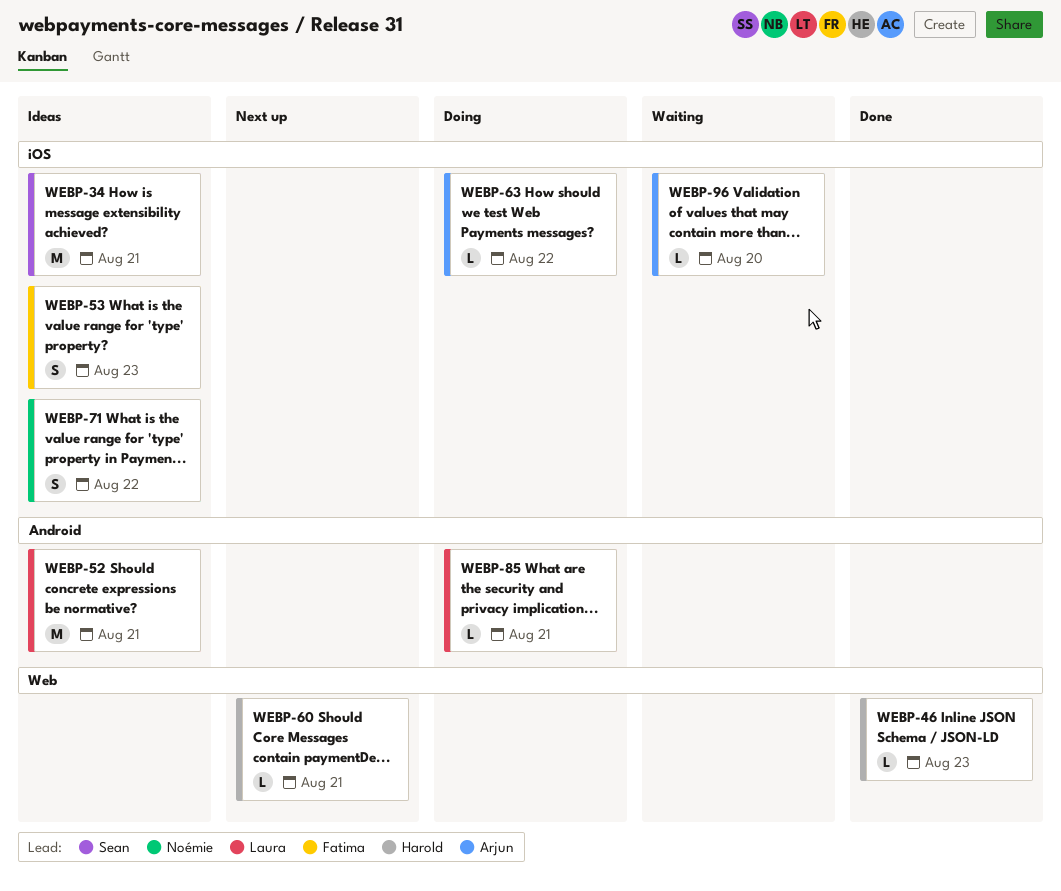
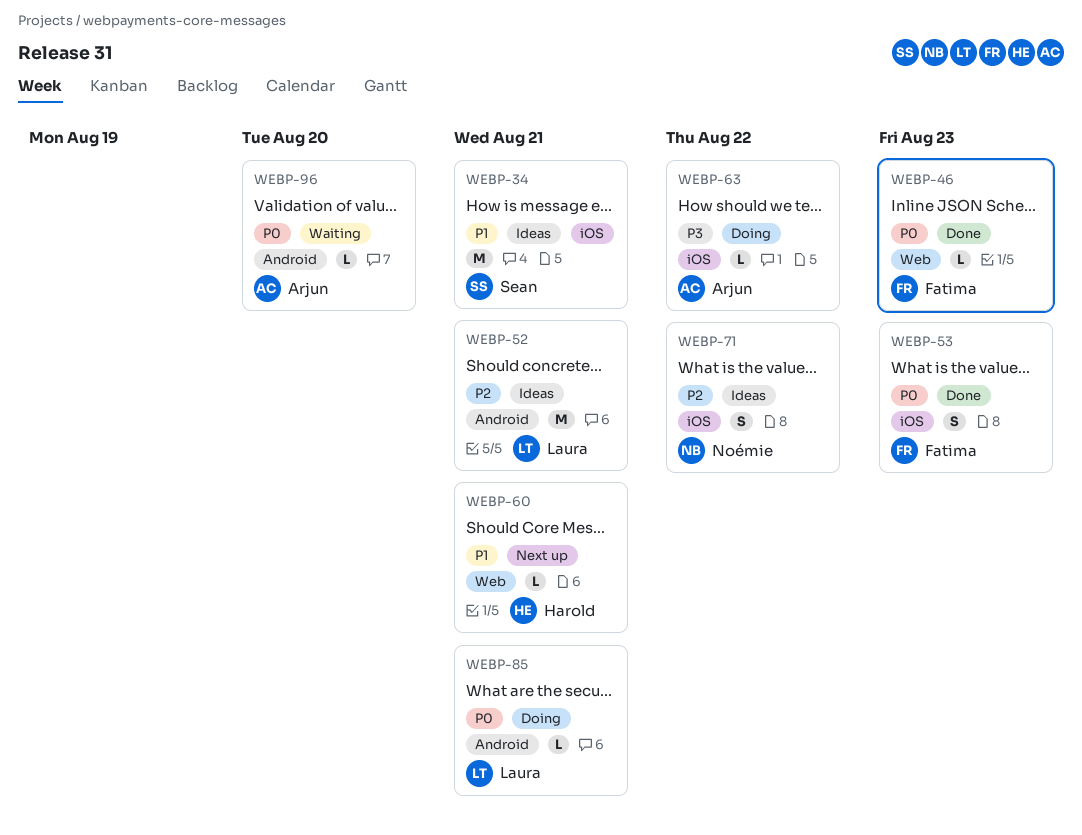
WEBP-46, owner: Harold -> Fatima
WEBP-53, status: Ideas -> Done
WEBP-96, label: iOS -> Android

